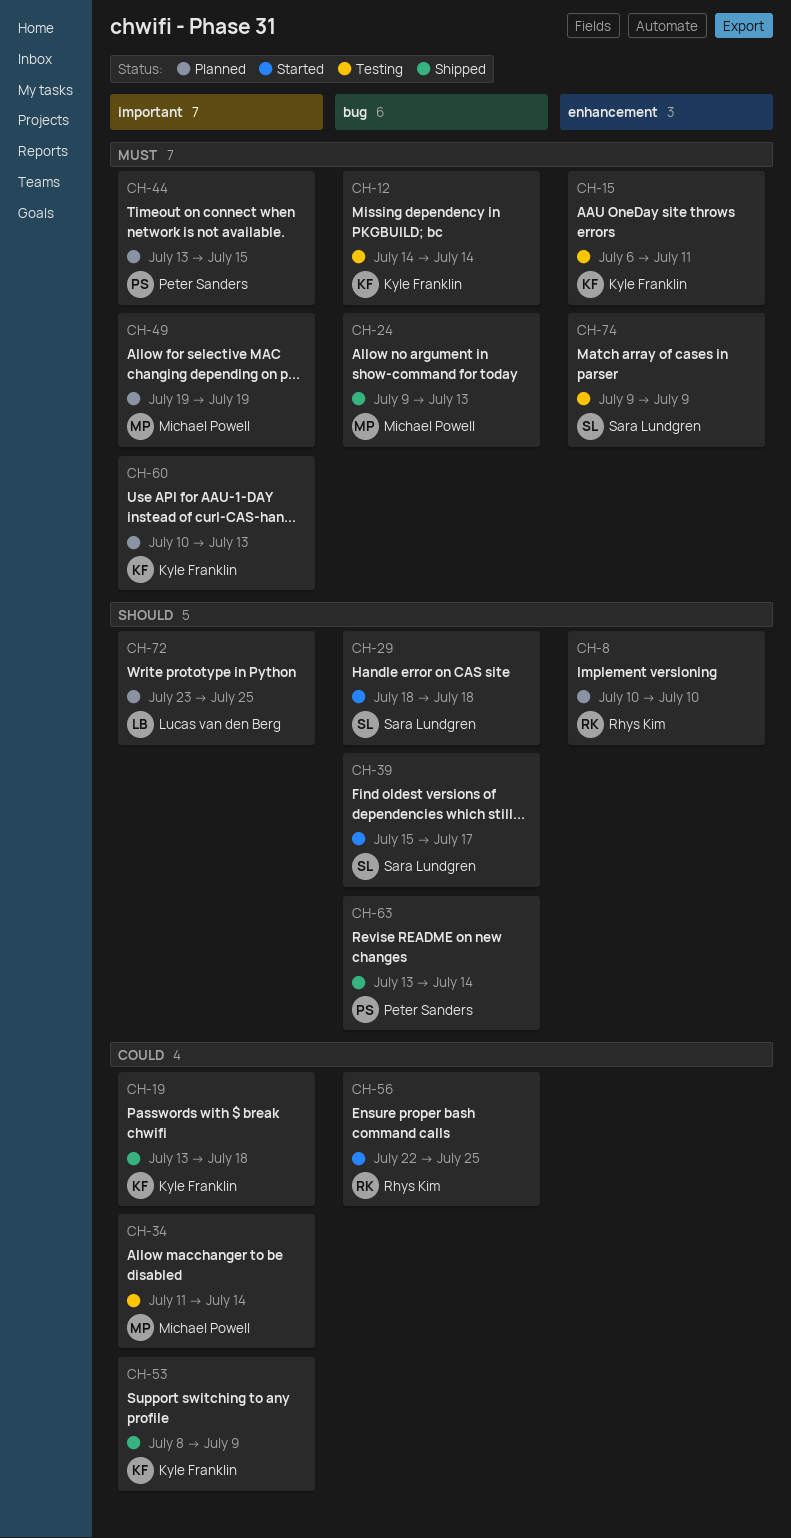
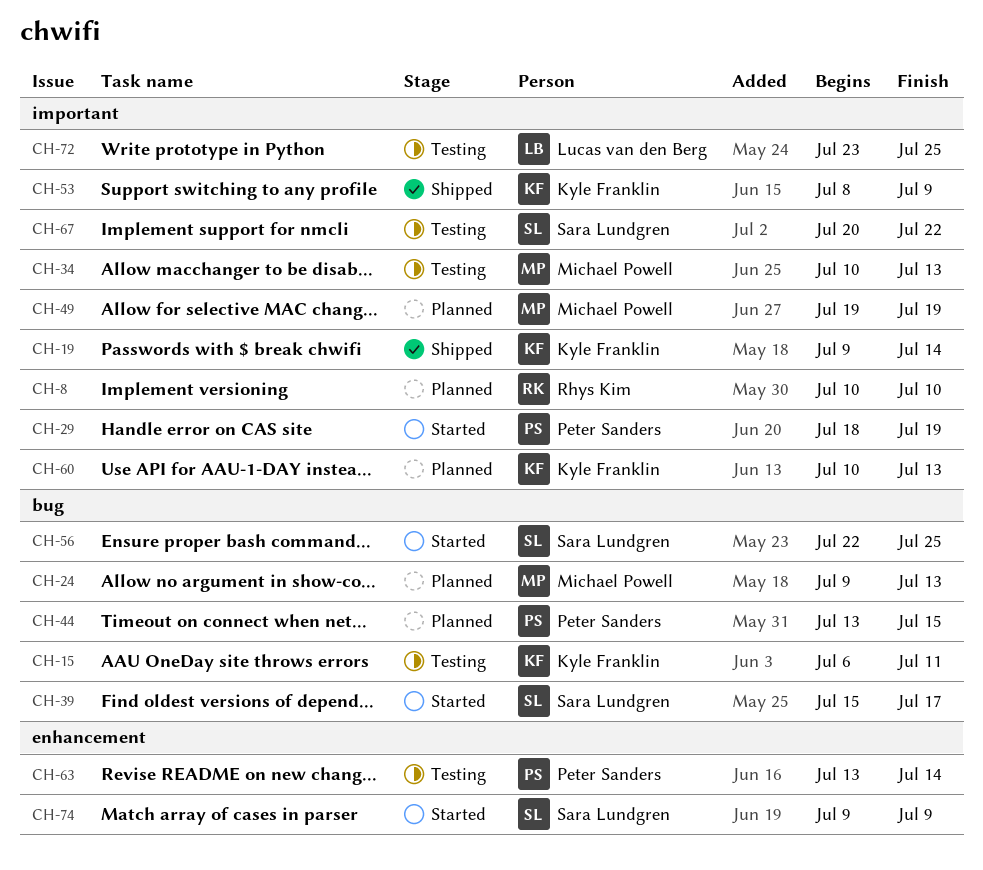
CH-8, label: enhancement -> important
CH-12: present -> none
CH-15, label: enhancement -> bug
CH-19, start: Jul 13 -> Jul 9
CH-19, due: Jul 18 -> Jul 14
CH-24, status: Shipped -> Planned
CH-29, owner: Sara Lundgren -> Peter Sanders
CH-29, label: bug -> important
CH-29, due: Jul 18 -> Jul 19
CH-34, start: Jul 11 -> Jul 10
CH-34, due: Jul 14 -> Jul 13
CH-44, label: important -> bug
CH-56, owner: Rhys Kim -> Sara Lundgren
CH-63, status: Shipped -> Testing
CH-63, label: bug -> enhancement
CH-67: none -> present
CH-72, status: Planned -> Testing
CH-74, status: Testing -> Started

